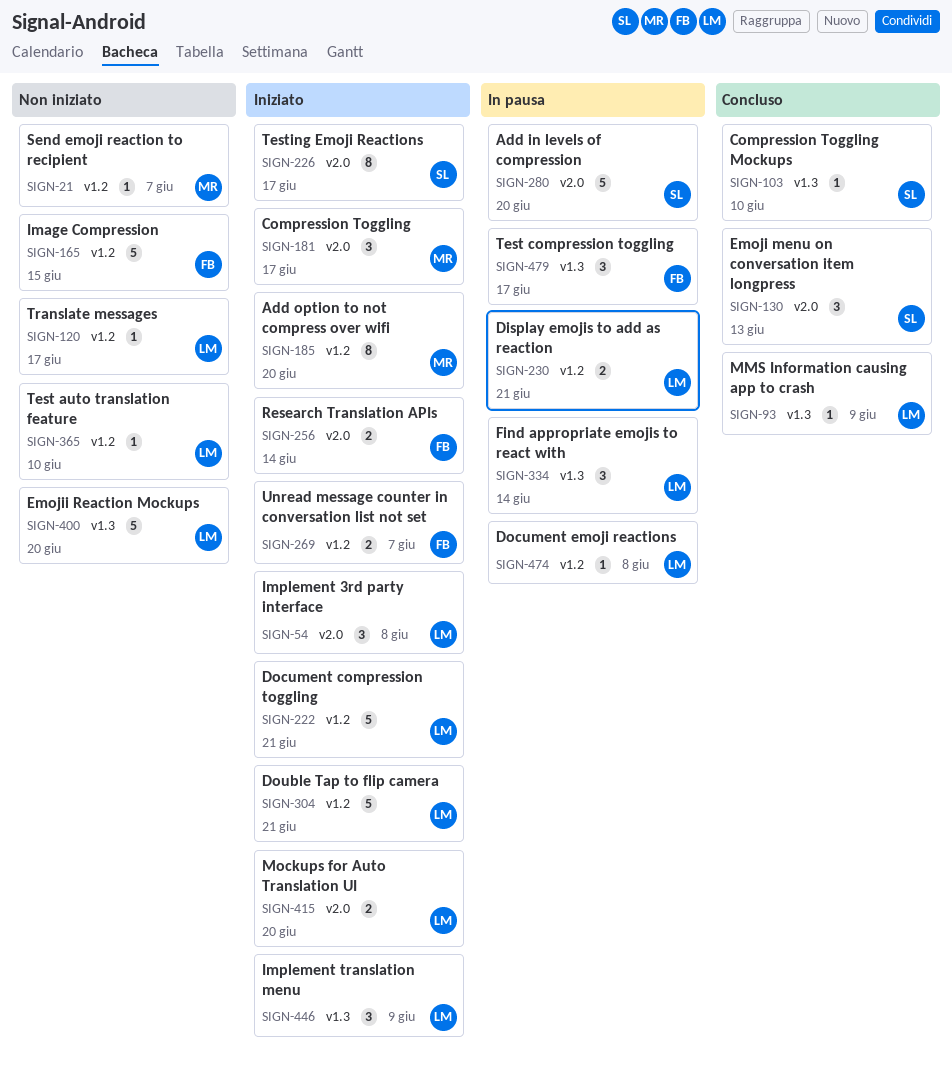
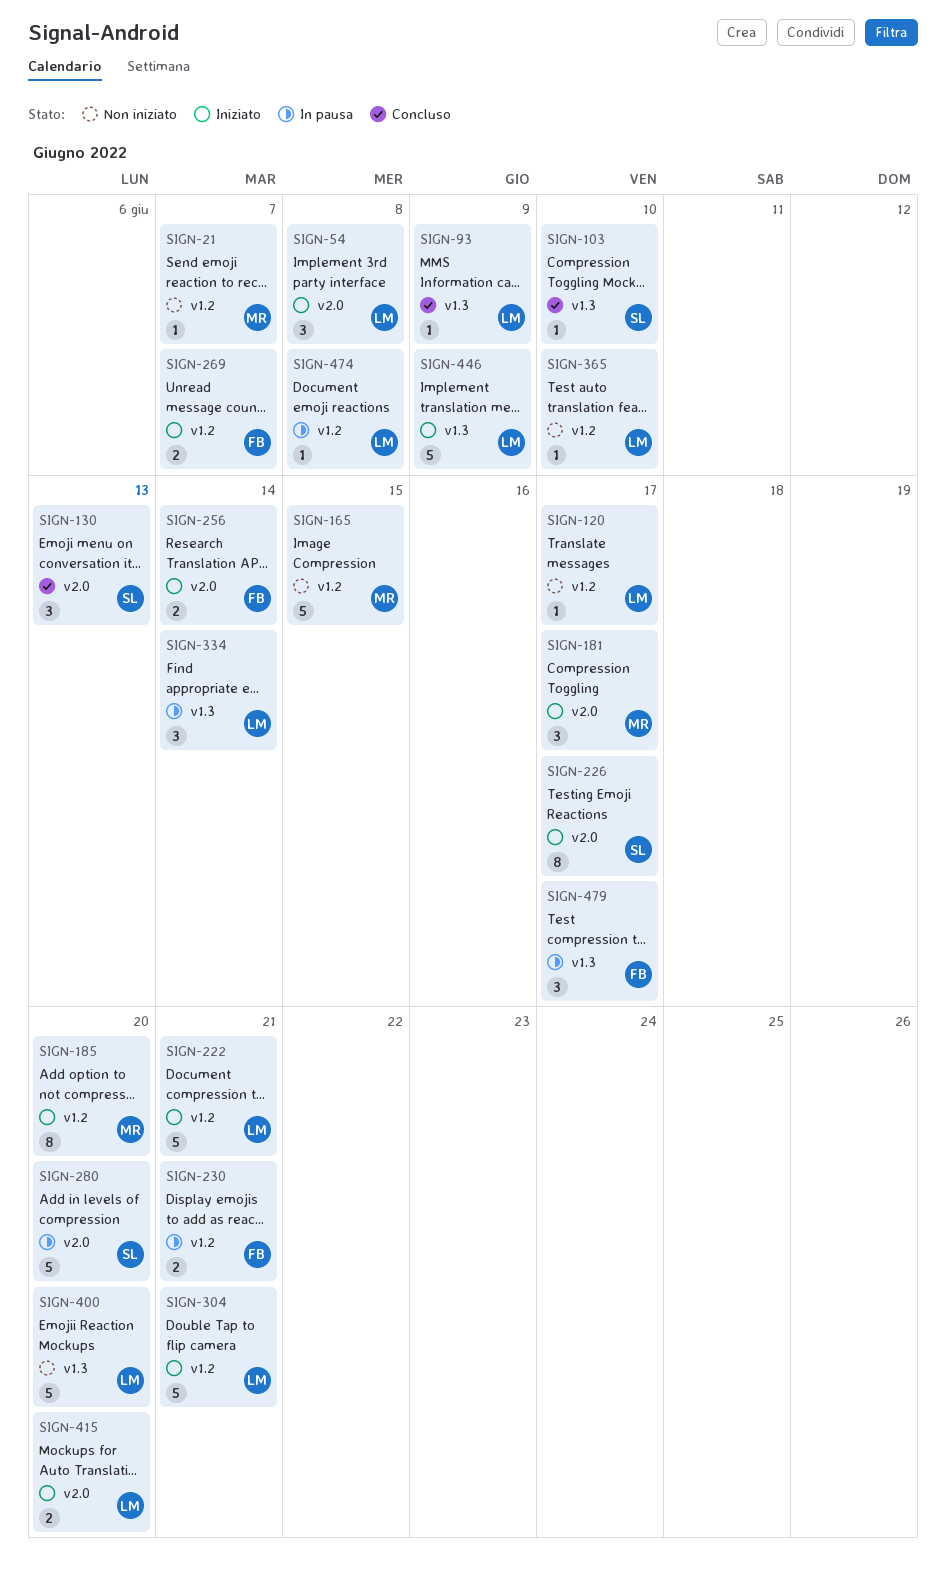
SIGN-165, owner: FB -> MR
SIGN-230, owner: LM -> FB
SIGN-446, estimate: 3 -> 5

